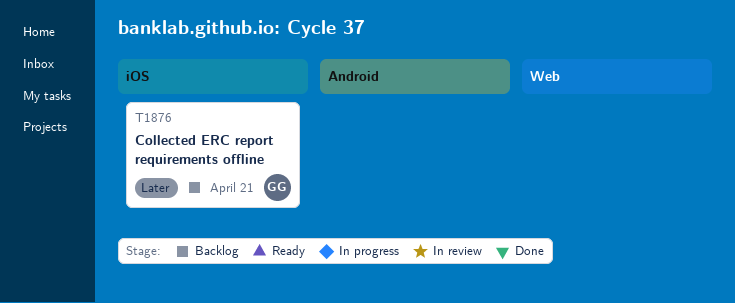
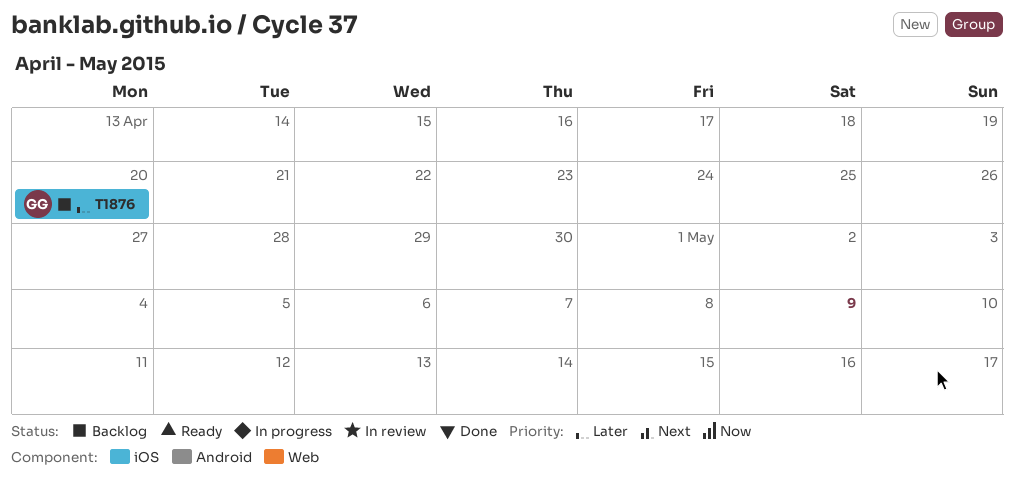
T1876, due: Apr 21 -> Apr 20

